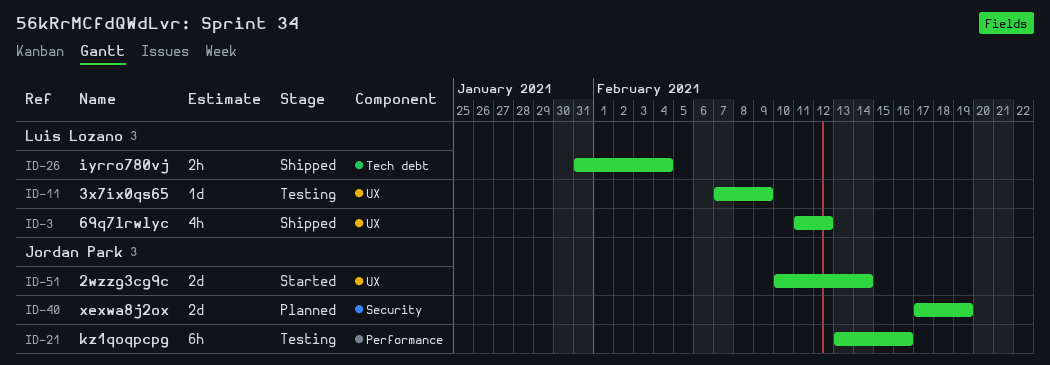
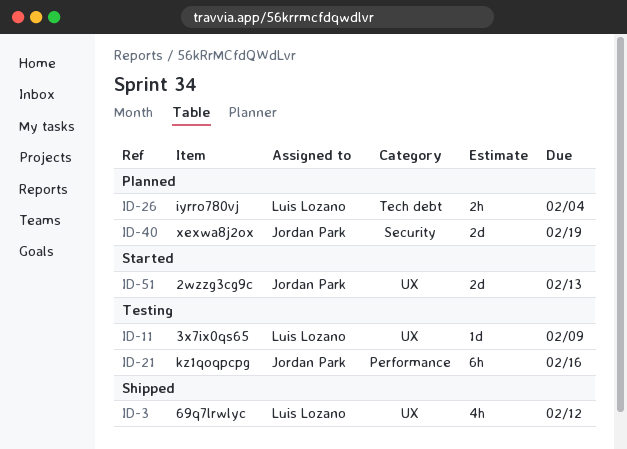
ID-26, status: Shipped -> Planned
ID-51, due: Feb 14 -> Feb 13

